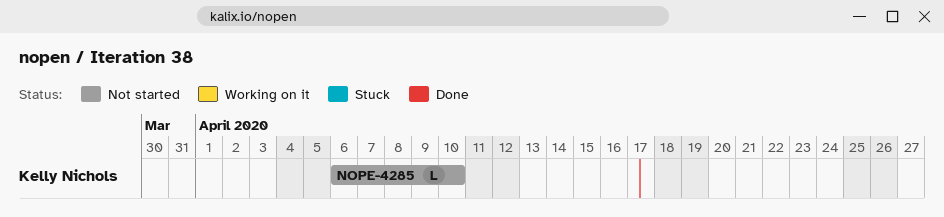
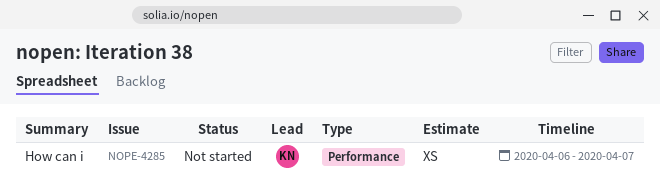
NOPE-4285, estimate: L -> XS
NOPE-4285, due: Apr 10 -> Apr 7

